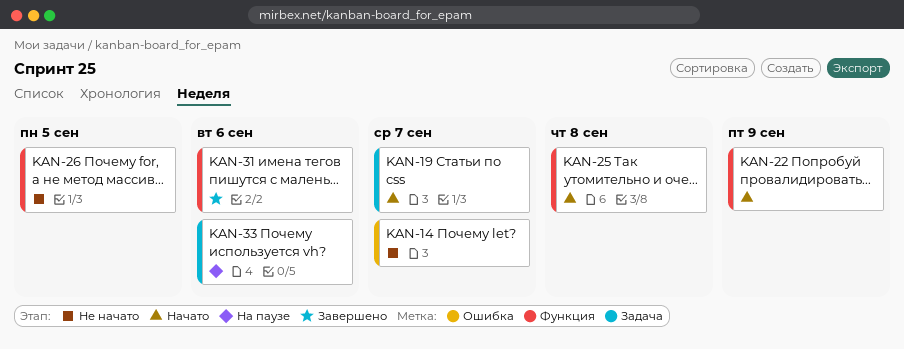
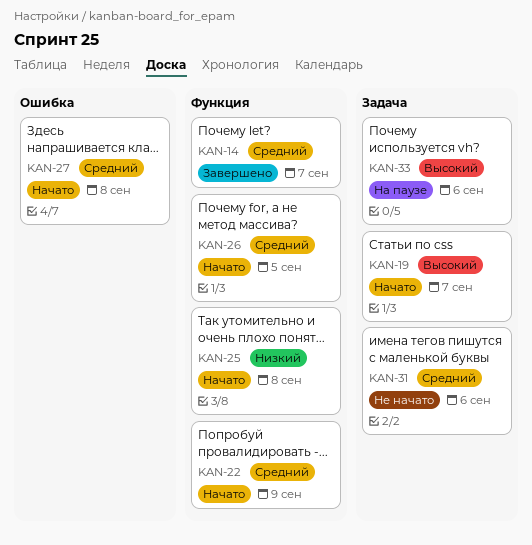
KAN-14, status: Не начато -> Завершено
KAN-14, label: Ошибка -> Функция
KAN-26, status: Не начато -> Начато
KAN-27: none -> present
KAN-31, status: Завершено -> Не начато
KAN-31, label: Функция -> Задача

